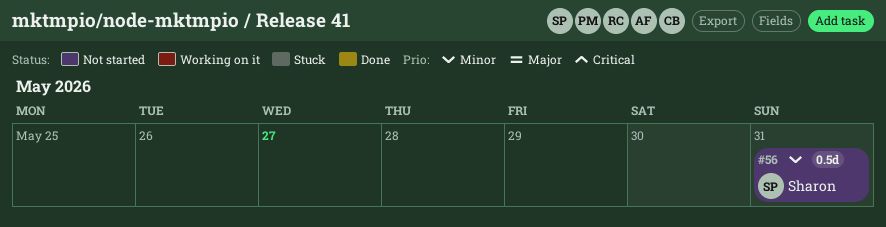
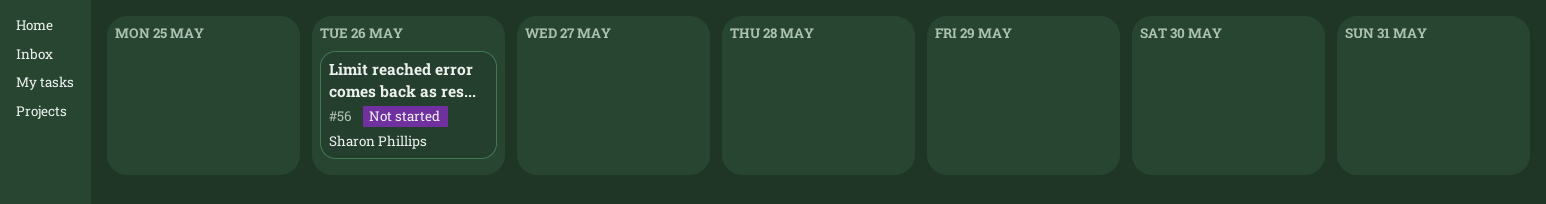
#56, due: May 31 -> May 26

